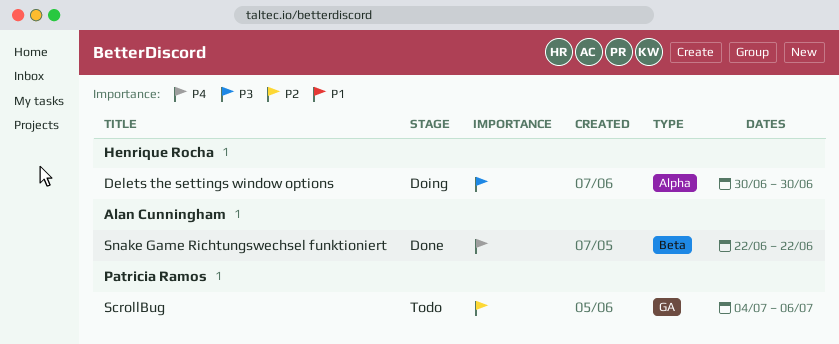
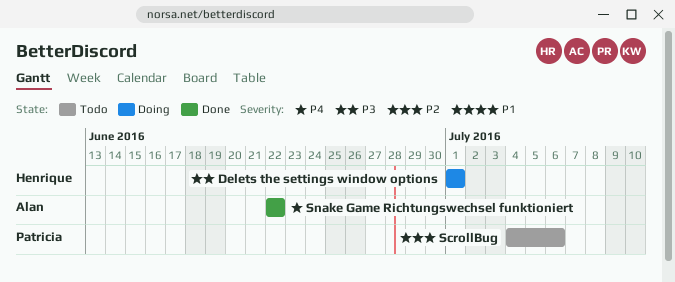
Delets the settings window options, start: Jun 30 -> Jul 1
Delets the settings window options, due: Jun 30 -> Jul 1

